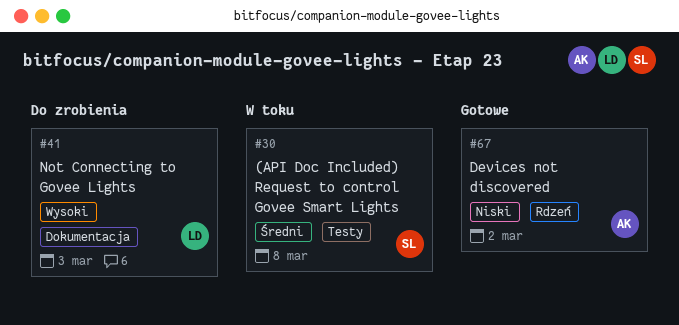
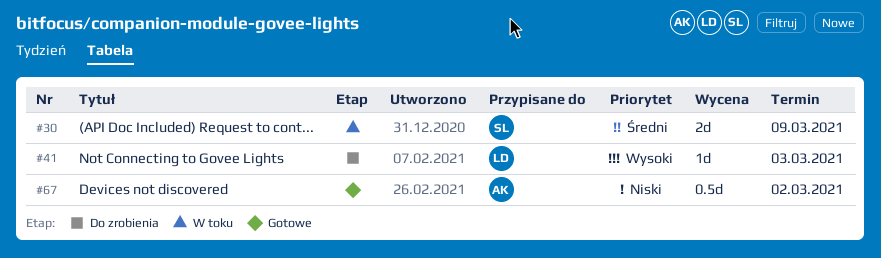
#30, due: Mar 8 -> Mar 9

